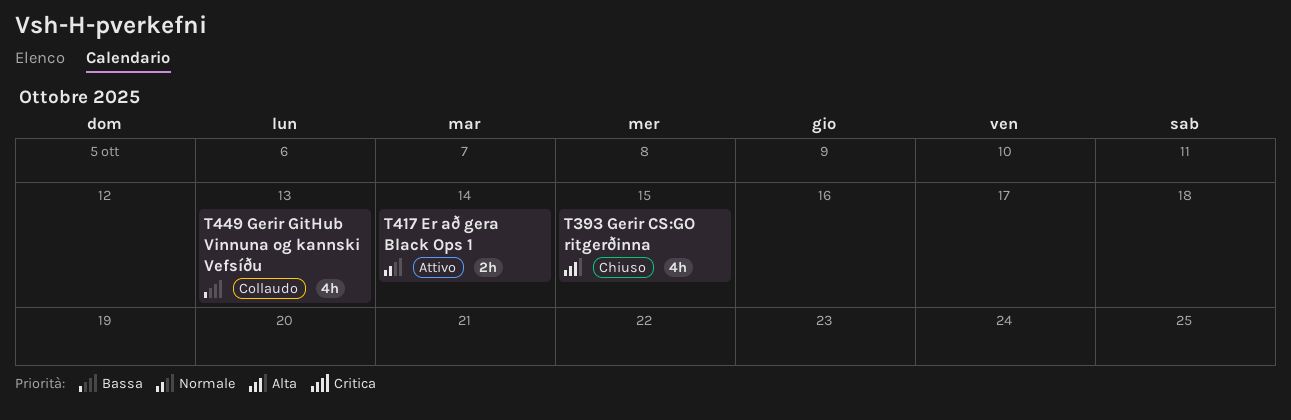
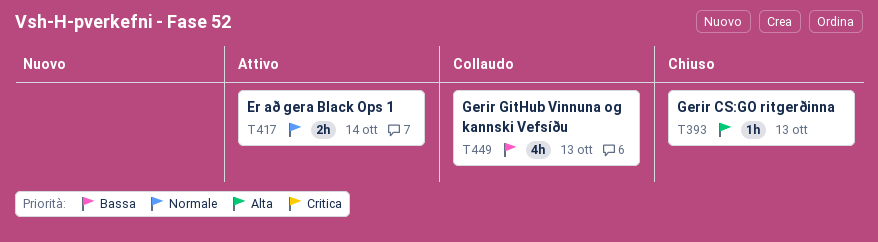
T393, estimate: 4h -> 1h
T393, due: Oct 15 -> Oct 13

